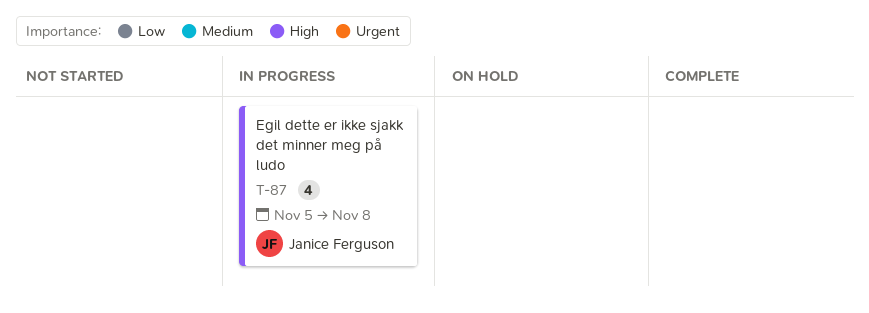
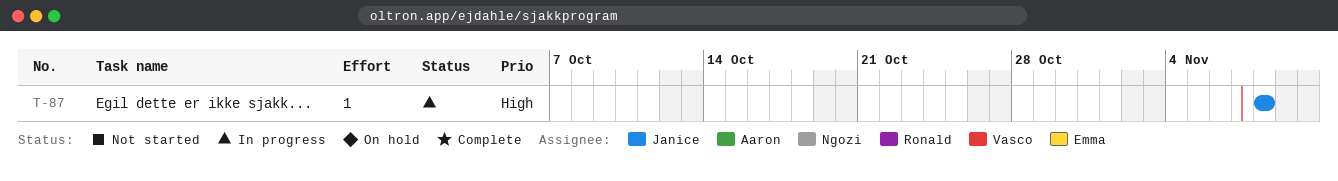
T-87, estimate: 4 -> 1
T-87, start: Nov 5 -> Nov 8

